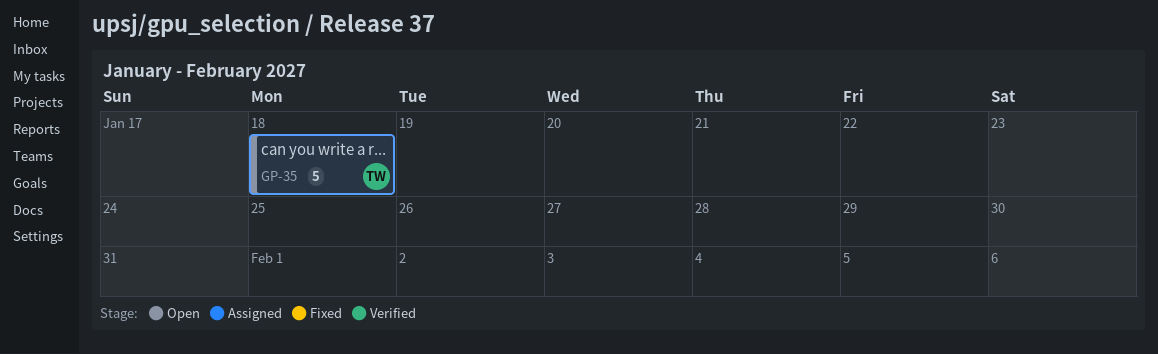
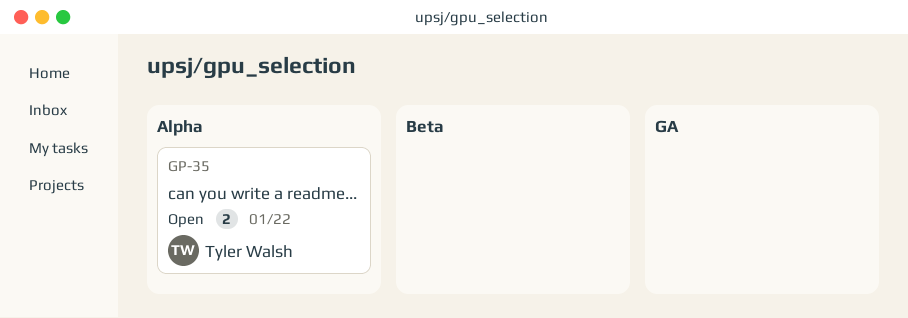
GP-35, estimate: 5 -> 2
GP-35, due: Jan 18 -> Jan 22

